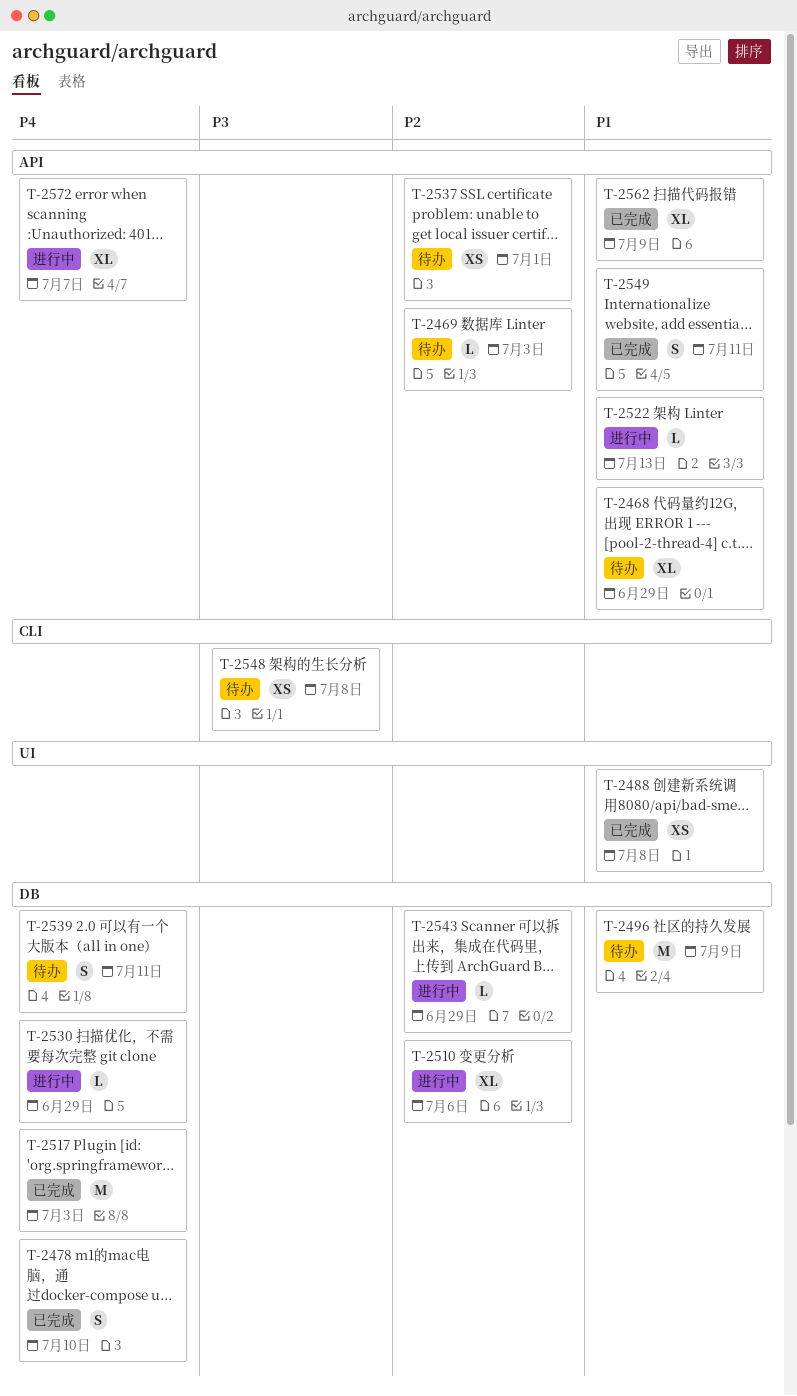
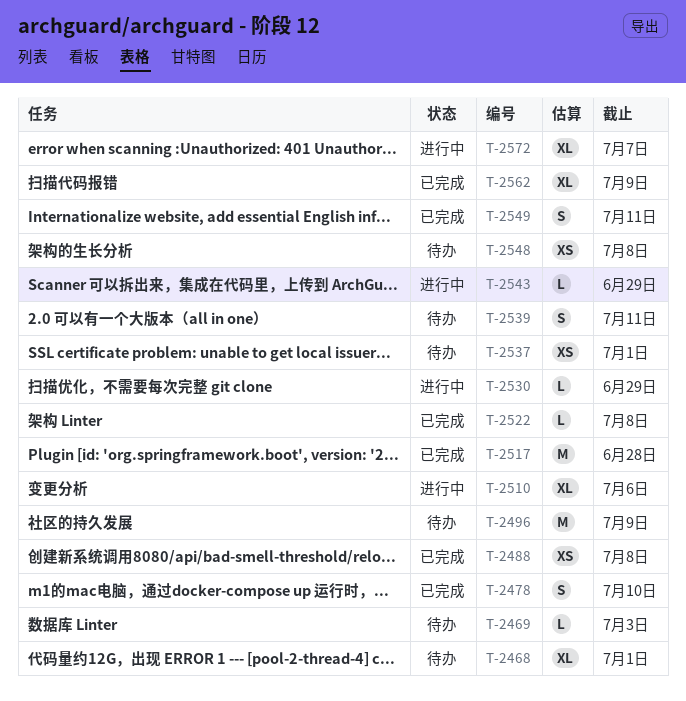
T-2468, due: Jun 29 -> Jul 1
T-2517, due: Jul 3 -> Jun 28
T-2522, status: 进行中 -> 已完成
T-2522, due: Jul 13 -> Jul 8

